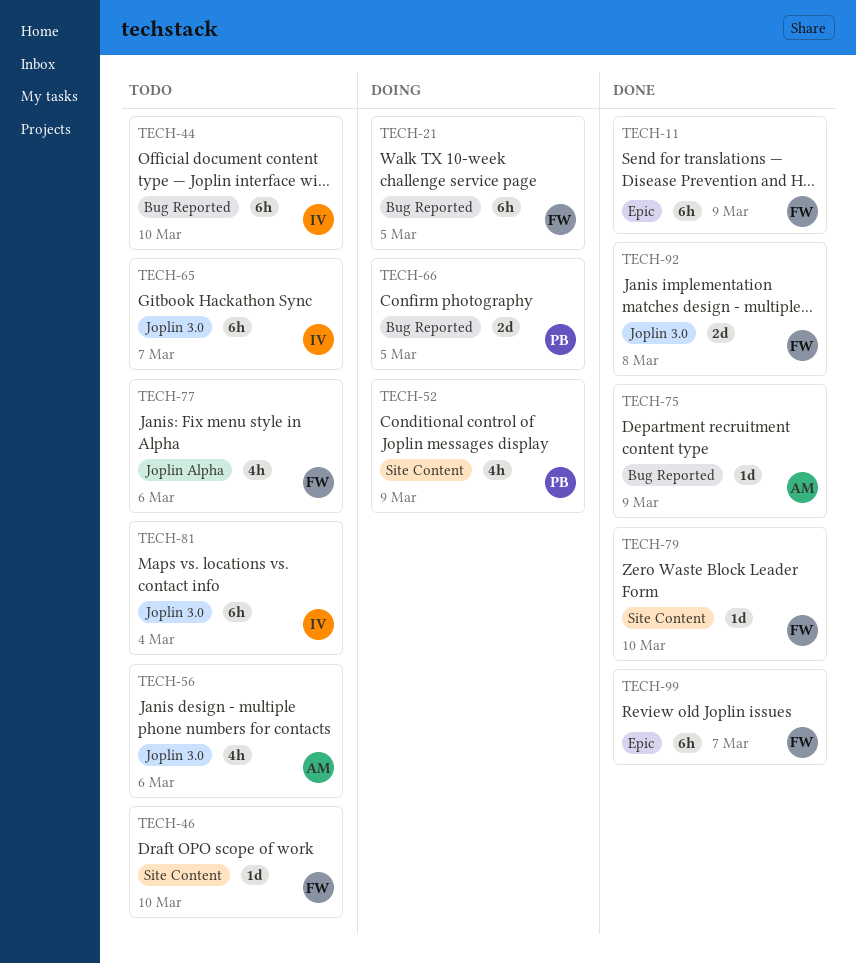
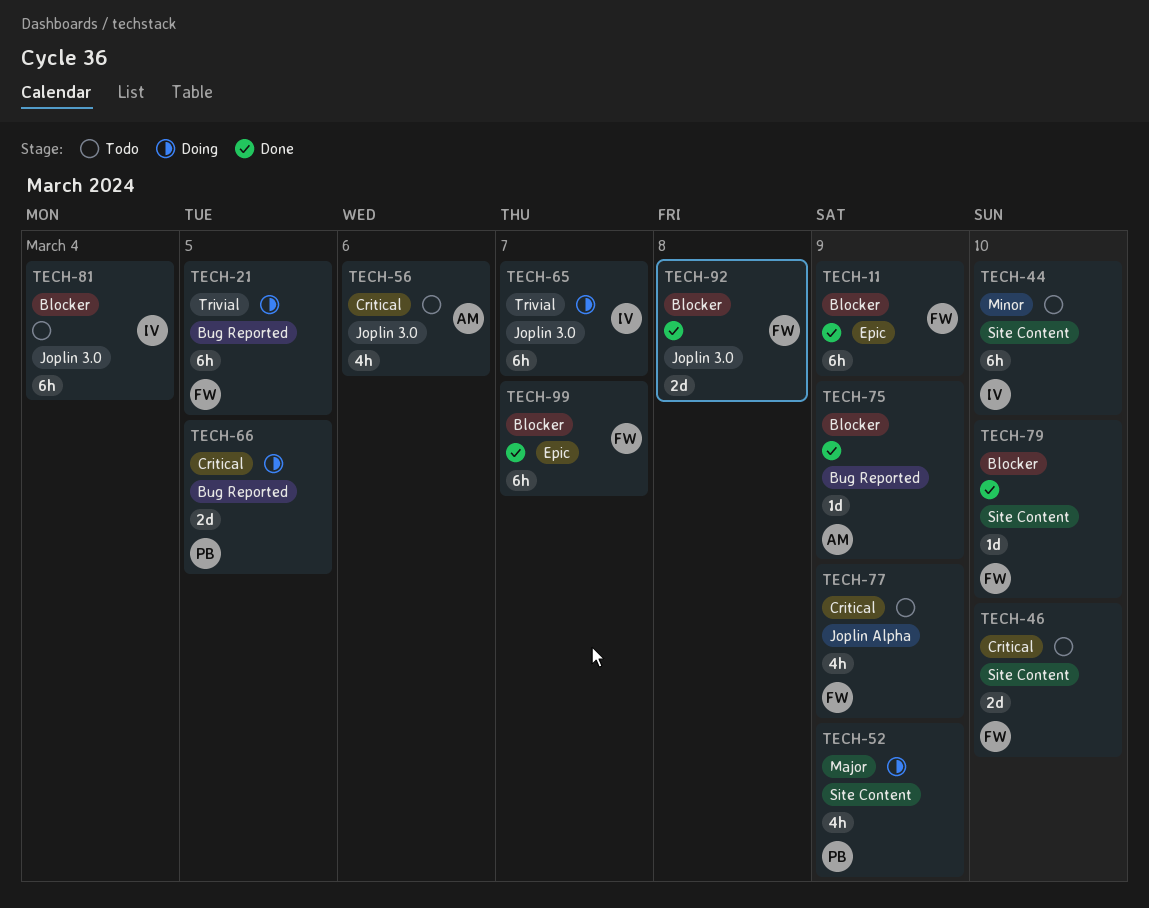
TECH-44, label: Bug Reported -> Site Content
TECH-46, estimate: 1d -> 2d
TECH-65, status: Todo -> Doing
TECH-77, due: Mar 6 -> Mar 9

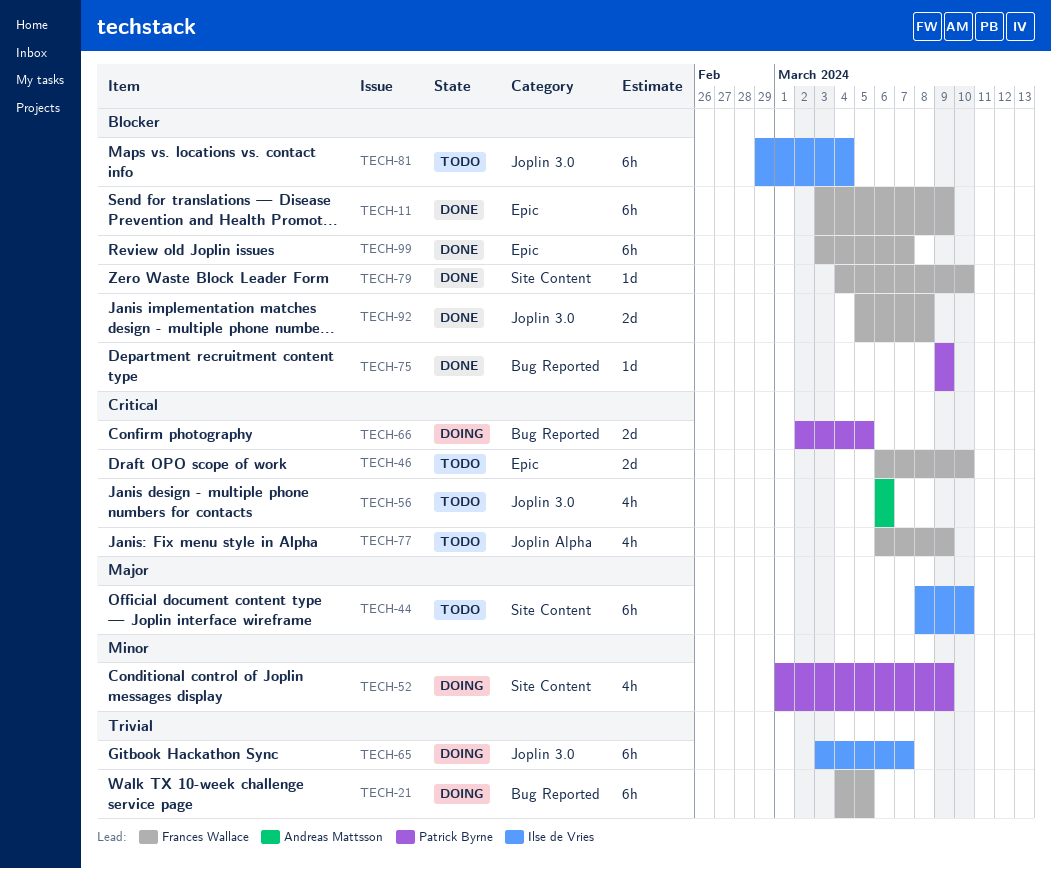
TECH-44, priority: Minor -> Major
TECH-46, label: Site Content -> Epic
TECH-52, priority: Major -> Minor
TECH-75, owner: Andreas Mattsson -> Patrick Byrne

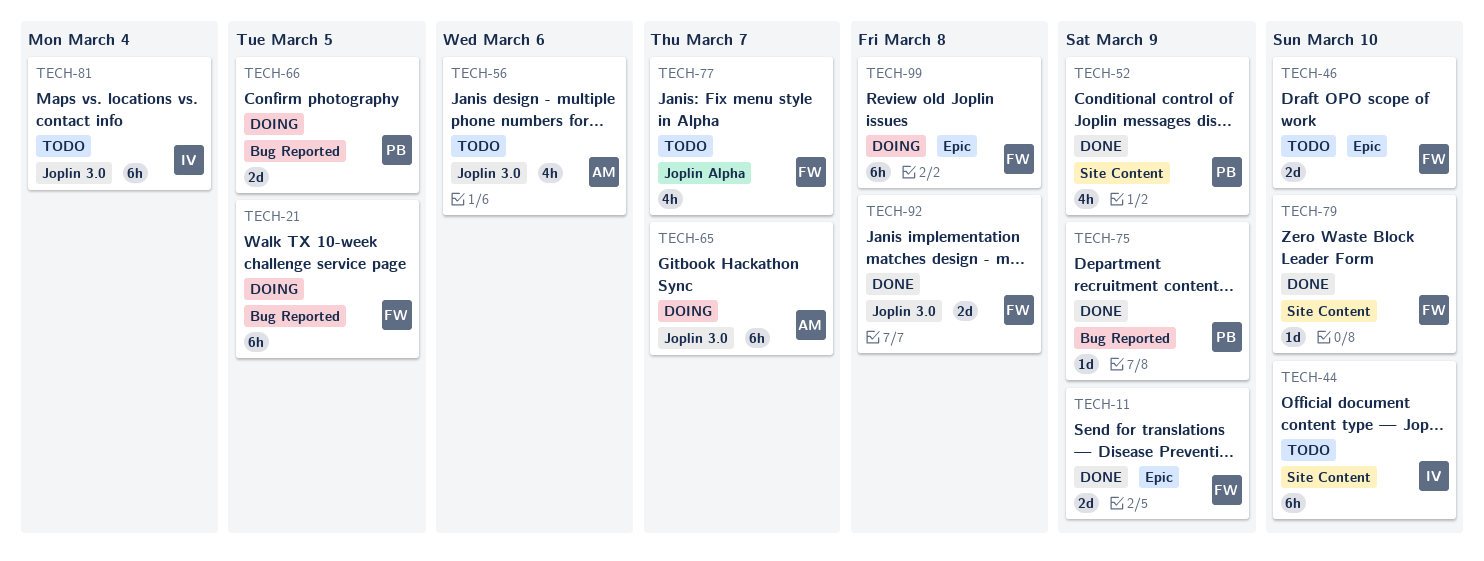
TECH-11, estimate: 6h -> 2d
TECH-52, status: Doing -> Done
TECH-65, owner: Ilse de Vries -> Andreas Mattsson
TECH-77, due: Mar 9 -> Mar 7
TECH-99, status: Done -> Doing
TECH-99, due: Mar 7 -> Mar 8

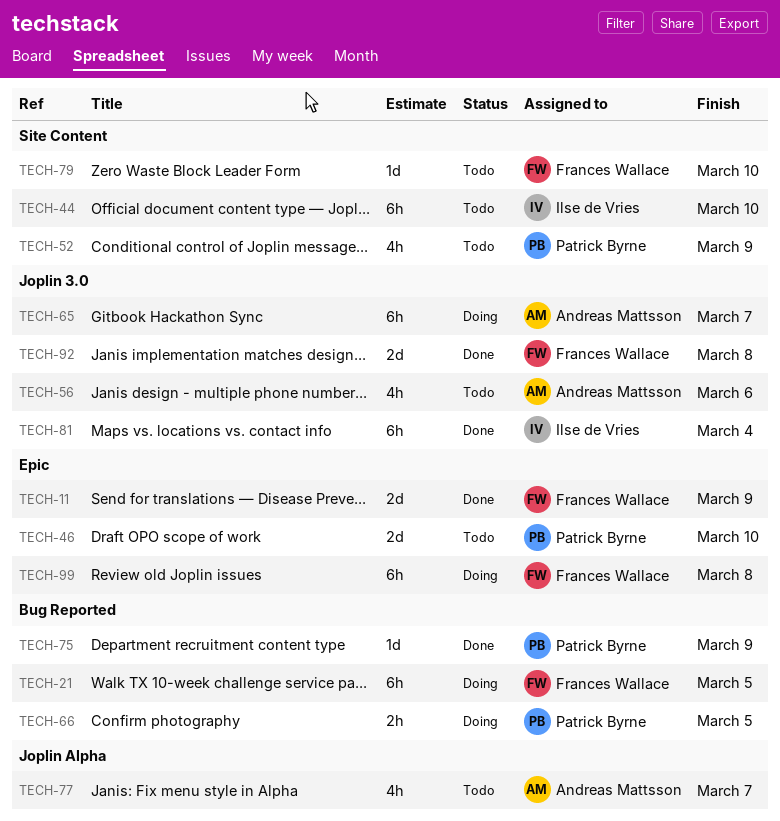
TECH-46, owner: Frances Wallace -> Patrick Byrne
TECH-52, status: Done -> Todo
TECH-66, estimate: 2d -> 2h
TECH-77, owner: Frances Wallace -> Andreas Mattsson
TECH-79, status: Done -> Todo
TECH-81, status: Todo -> Done

